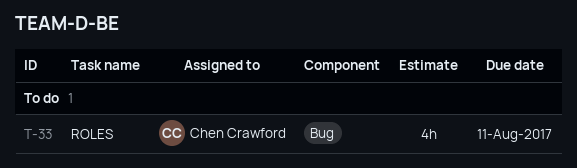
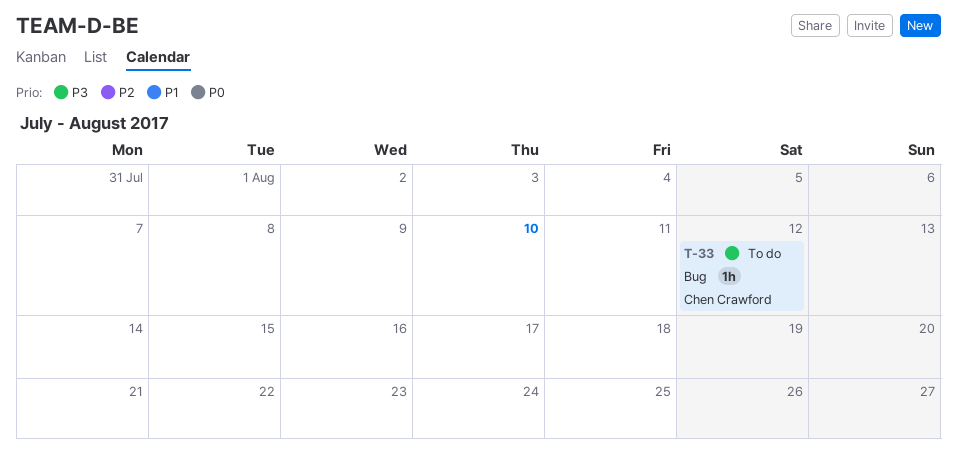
T-33, estimate: 4h -> 1h
T-33, due: Aug 11 -> Aug 12

